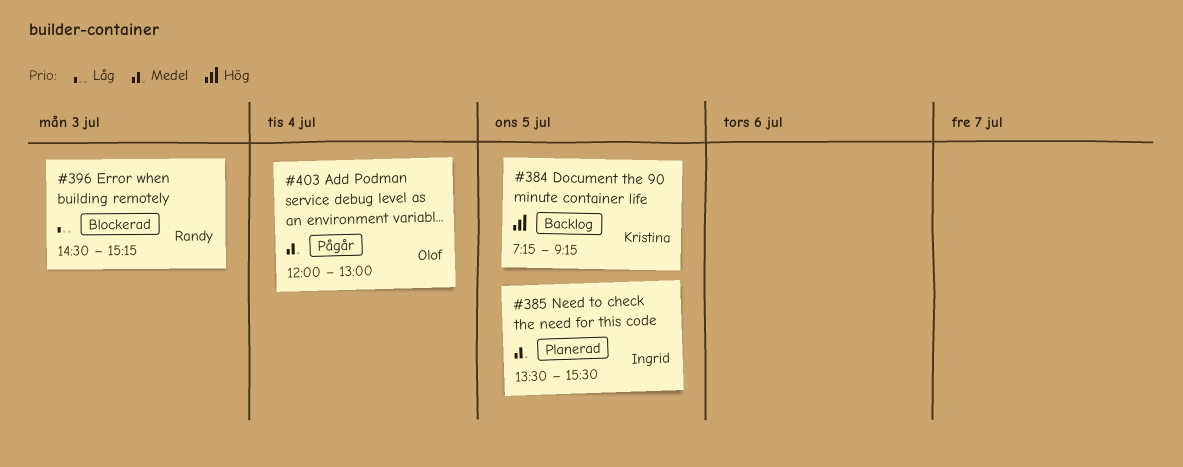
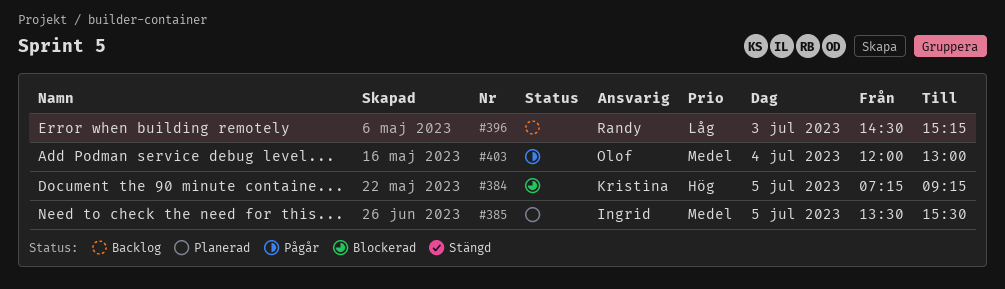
#384, status: Backlog -> Blockerad
#396, status: Blockerad -> Backlog

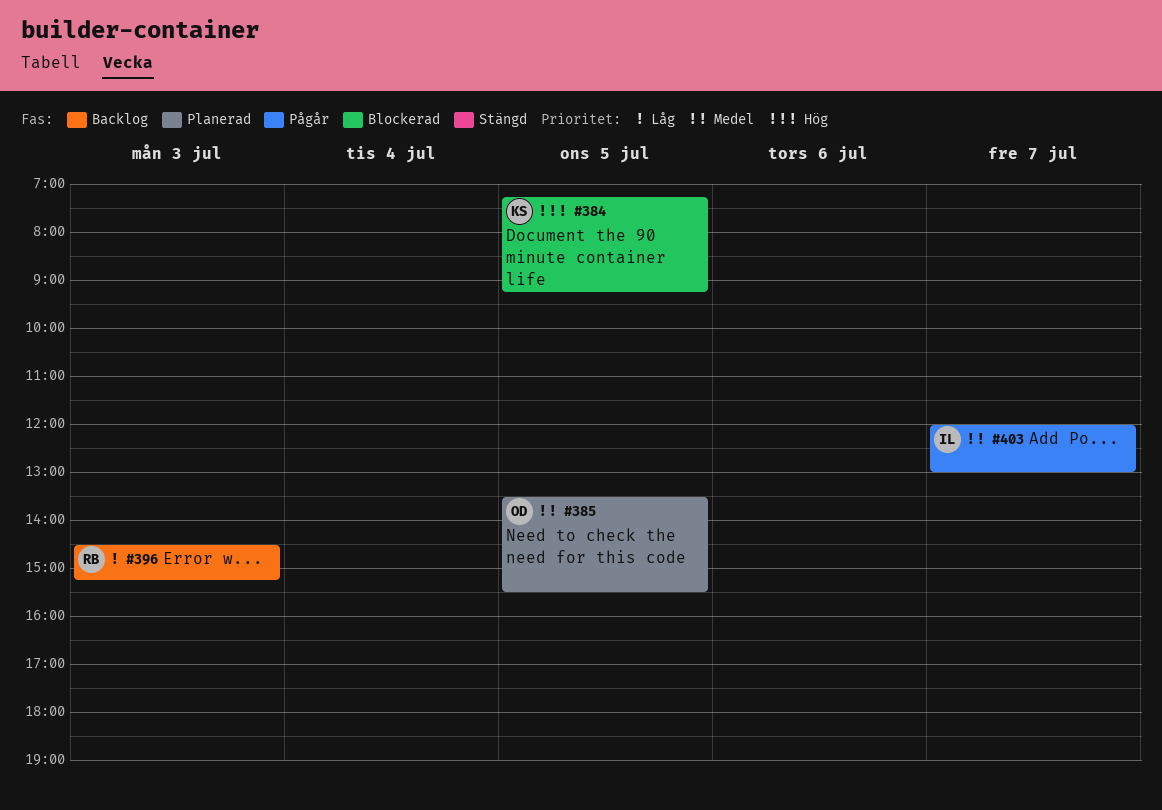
#385, owner: Ingrid -> Olof
#403, owner: Olof -> Ingrid
#403, day: Jul 4 -> Jul 7

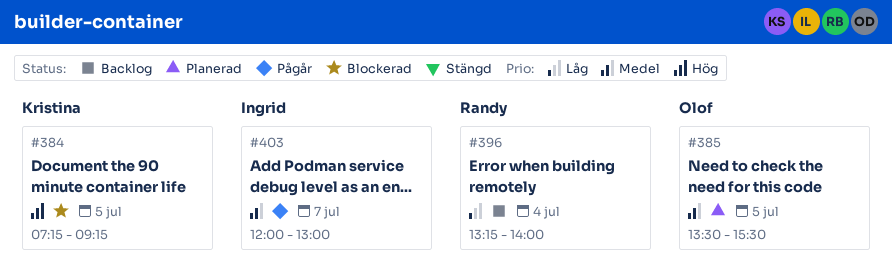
#396, day: Jul 3 -> Jul 4
#396, begins: 14:30 -> 13:15
#396, ends: 15:15 -> 14:00

